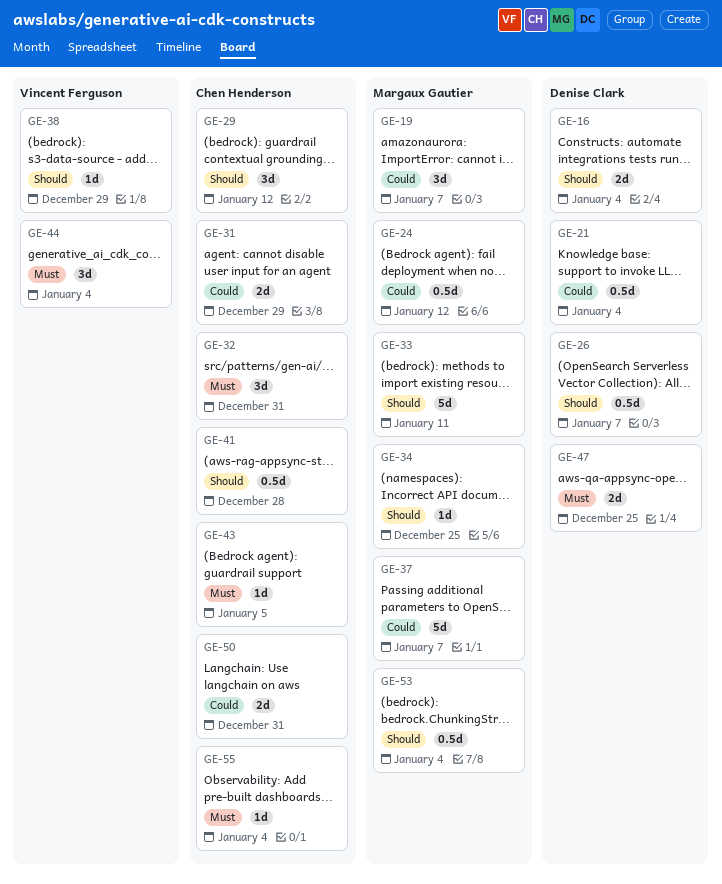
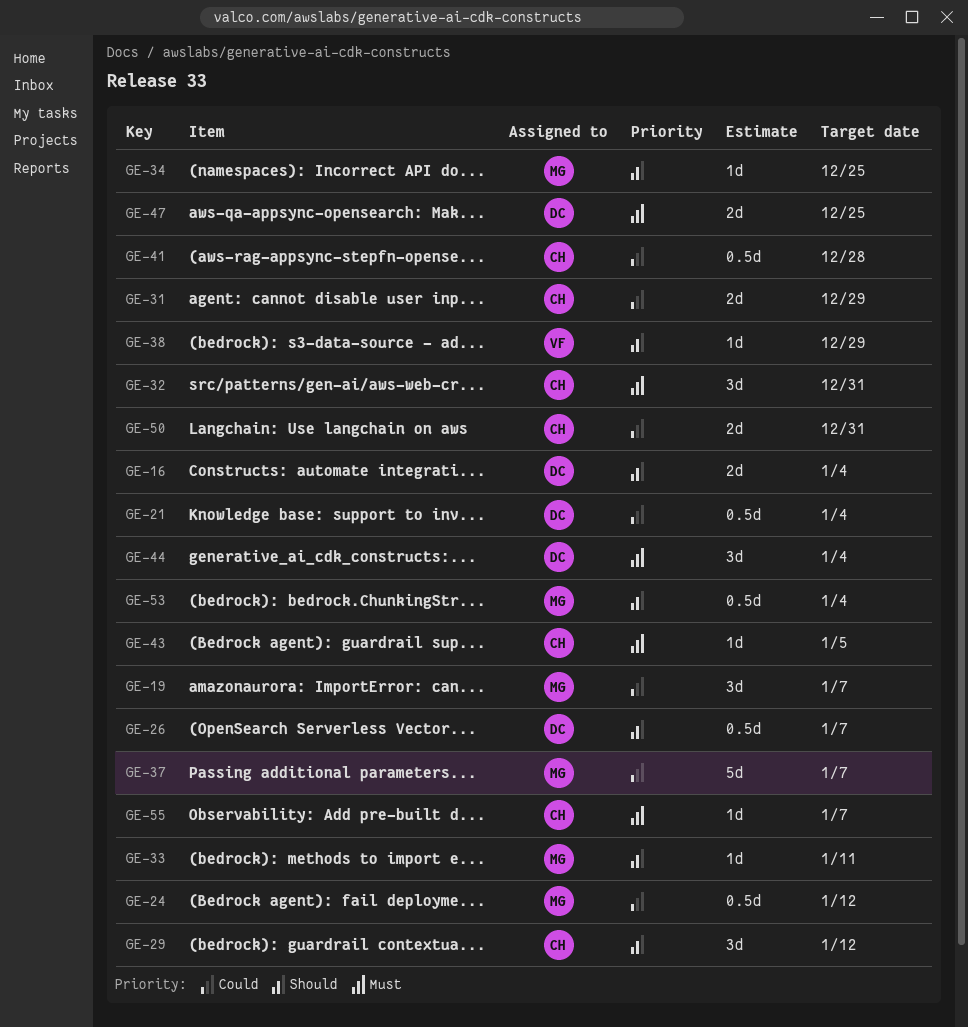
GE-33, estimate: 5d -> 1d
GE-41, priority: Should -> Could
GE-44, owner: Vincent Ferguson -> Denise Clark
GE-55, due: Jan 4 -> Jan 7

